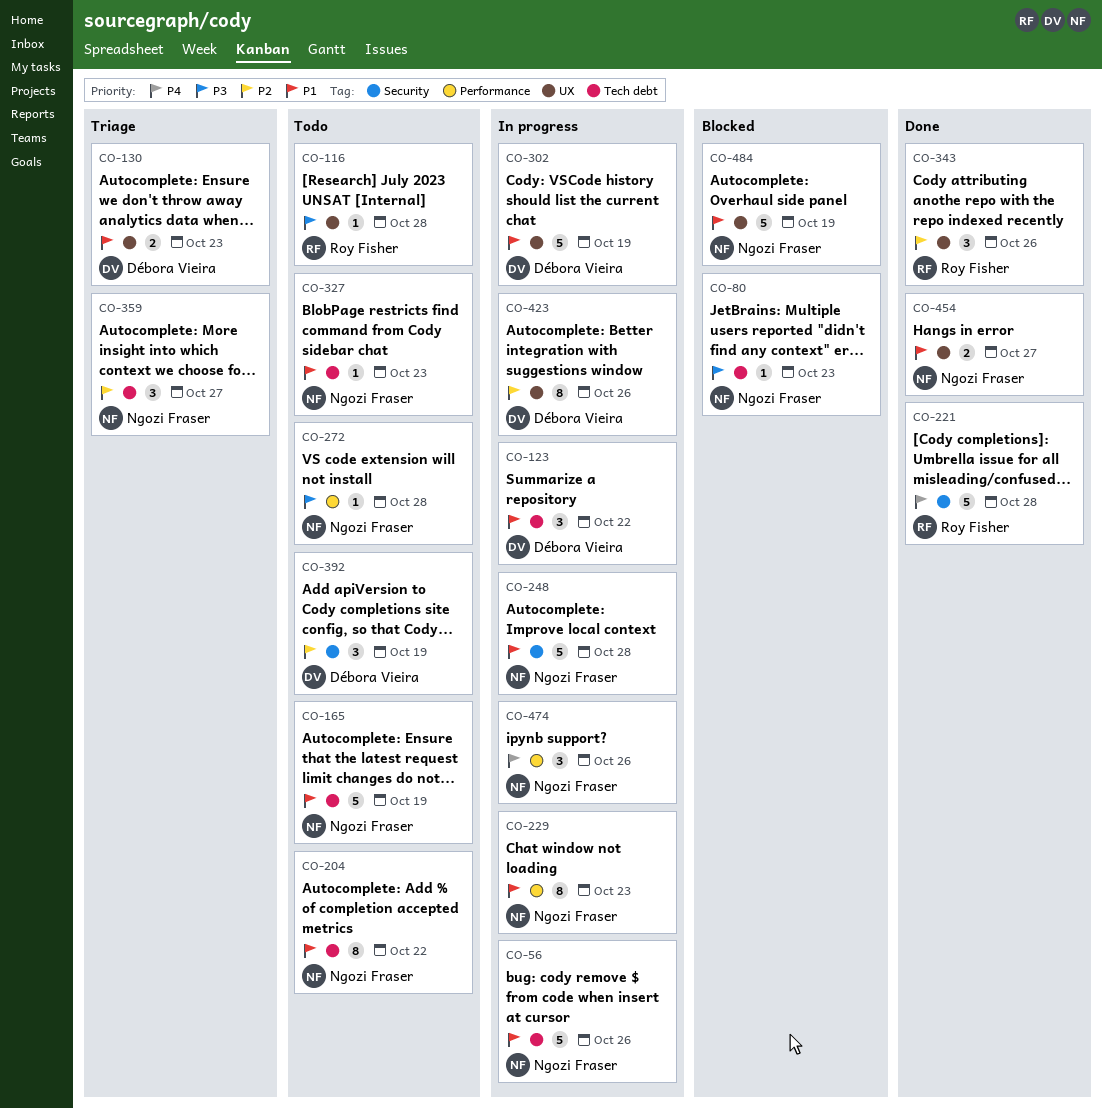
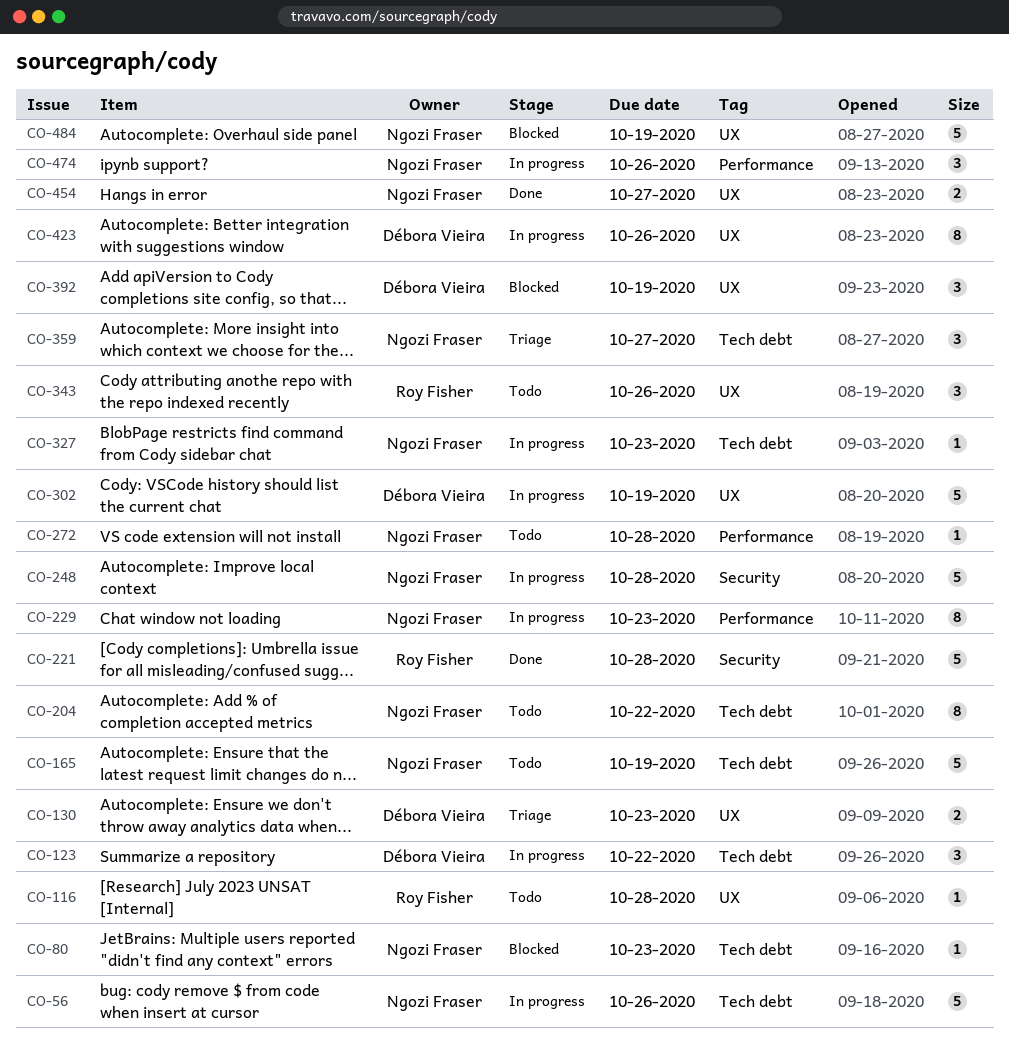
CO-327, status: Todo -> In progress
CO-343, status: Done -> Todo
CO-392, status: Todo -> Blocked
CO-392, label: Security -> UX

